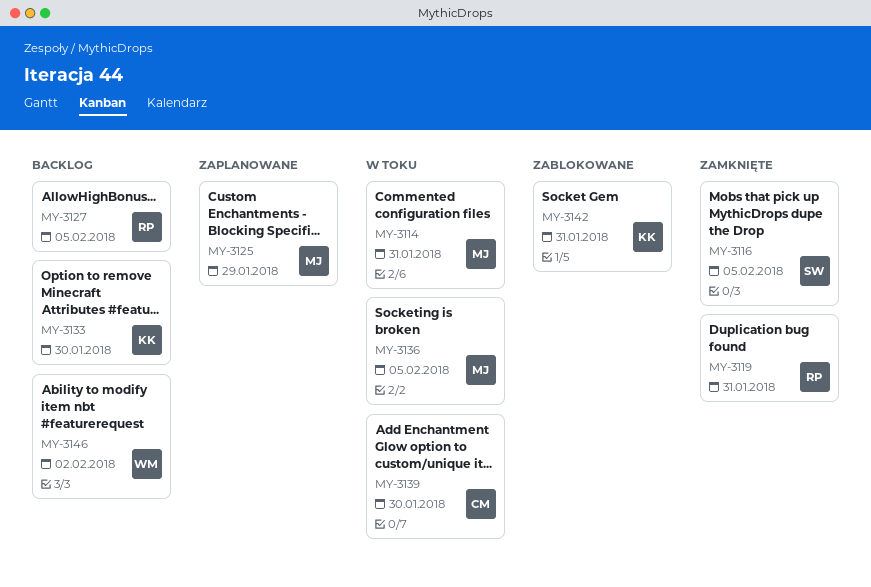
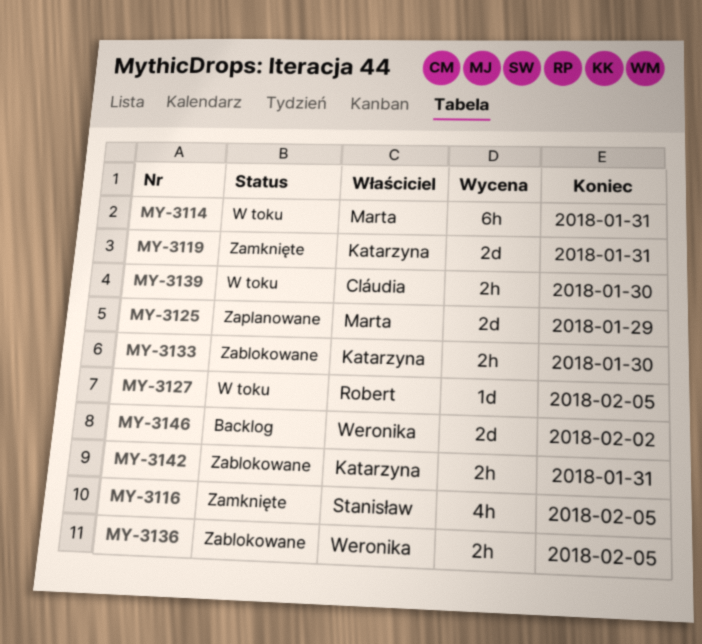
MY-3119, owner: Robert -> Katarzyna
MY-3127, status: Backlog -> W toku
MY-3133, status: Backlog -> Zablokowane
MY-3136, status: W toku -> Zablokowane
MY-3136, owner: Marta -> Weronika

